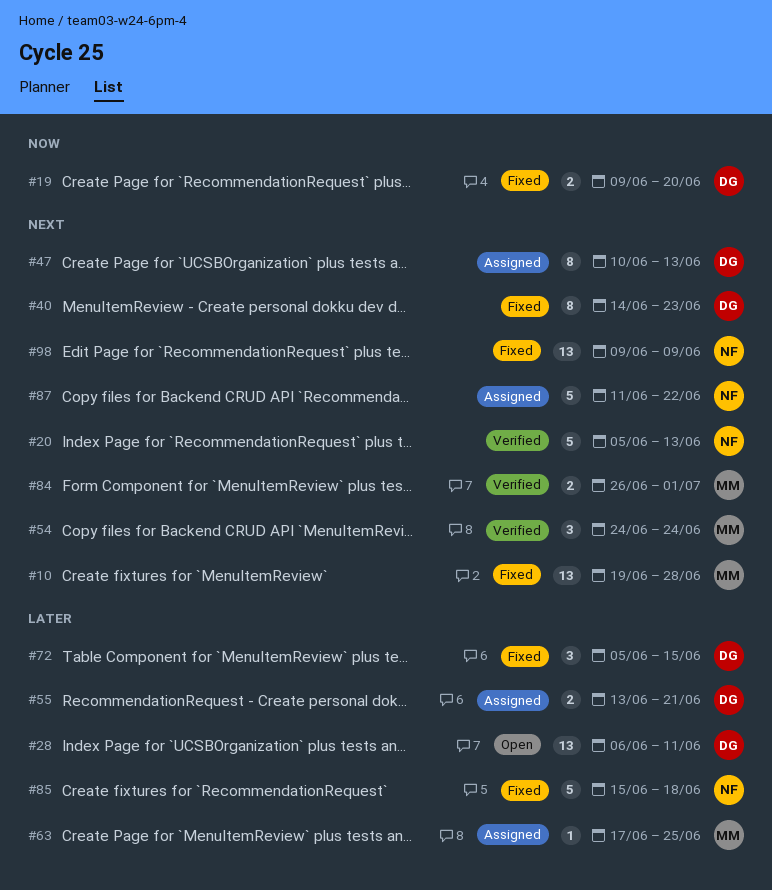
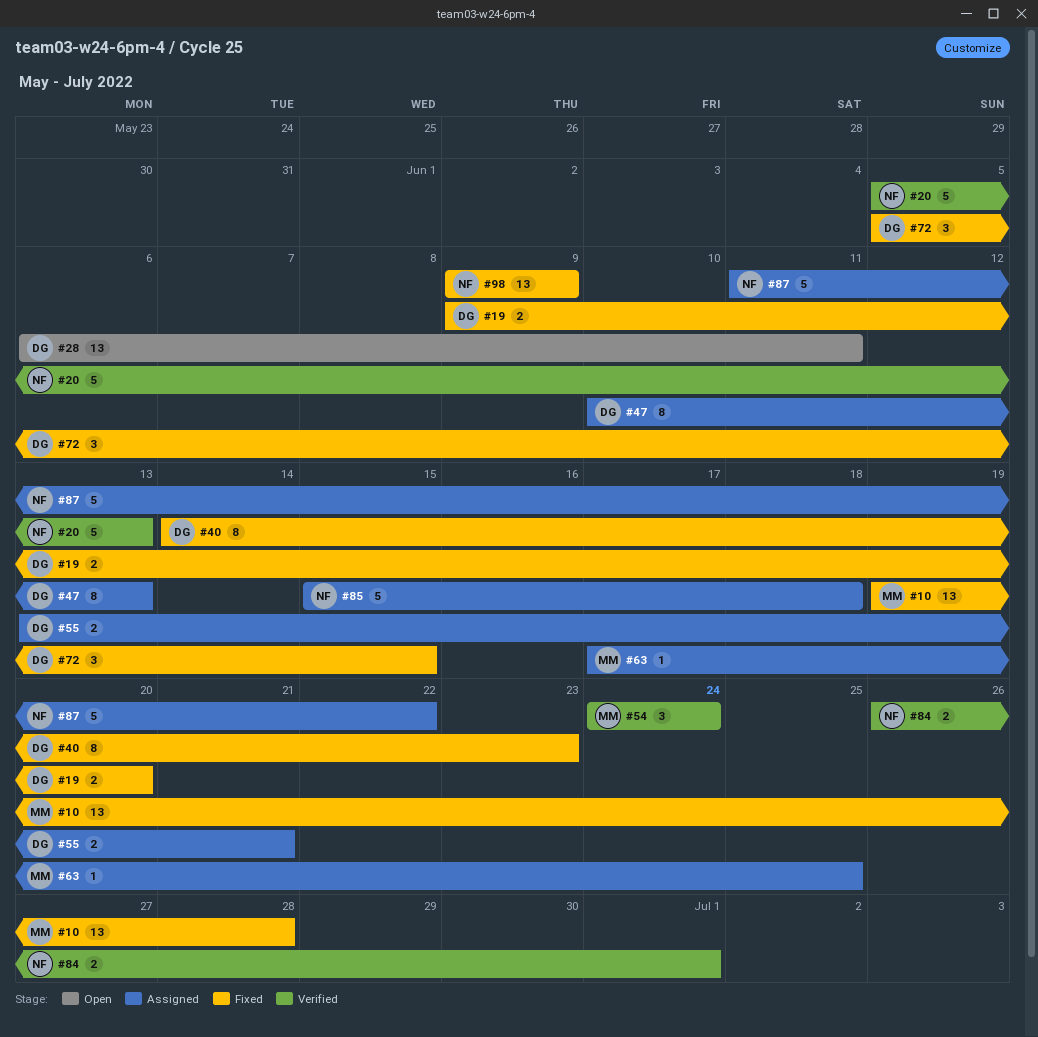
#84, owner: MM -> NF
#85, status: Fixed -> Assigned

